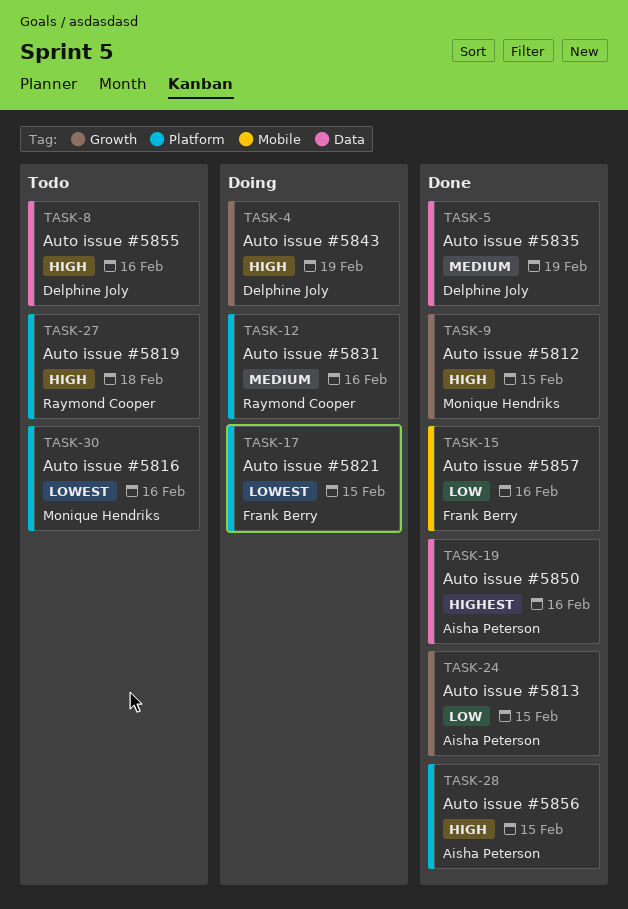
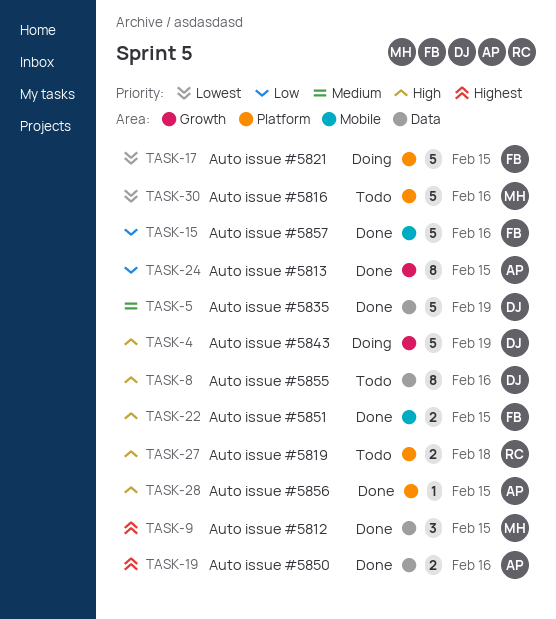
TASK-9, priority: High -> Highest
TASK-9, label: Growth -> Data
TASK-12: present -> none
TASK-22: none -> present

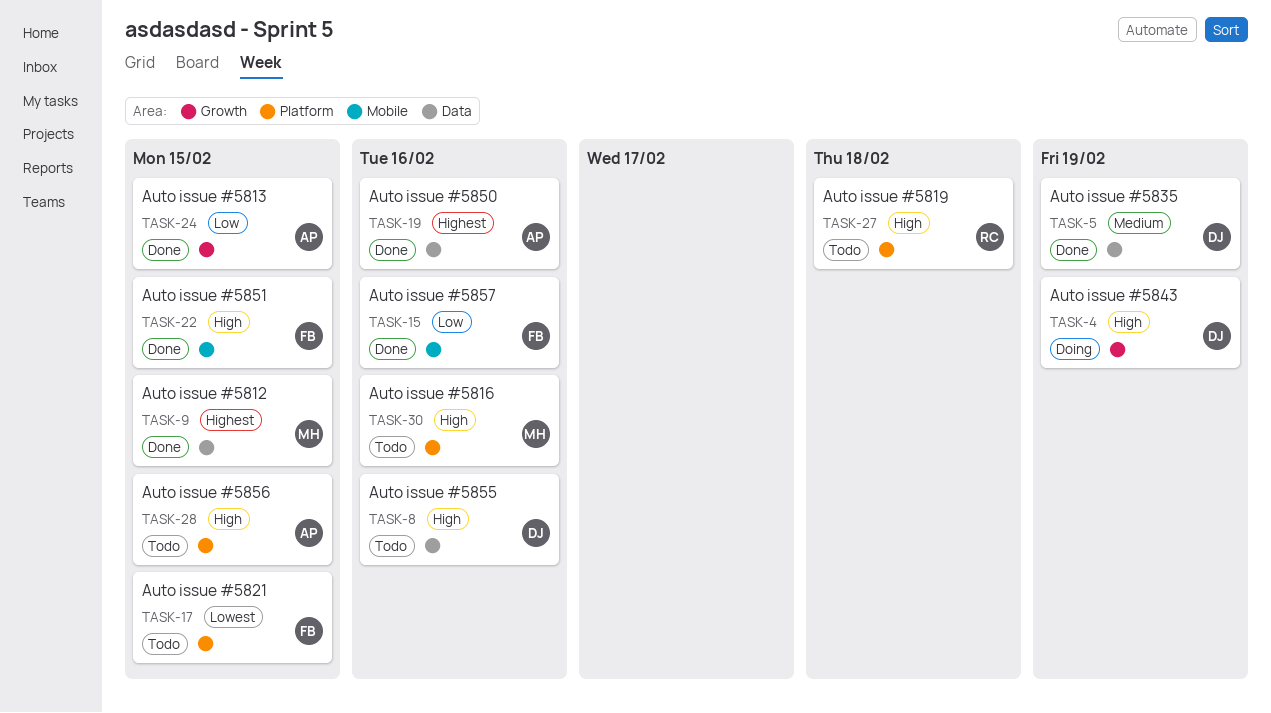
TASK-17, status: Doing -> Todo
TASK-28, status: Done -> Todo
TASK-30, priority: Lowest -> High

